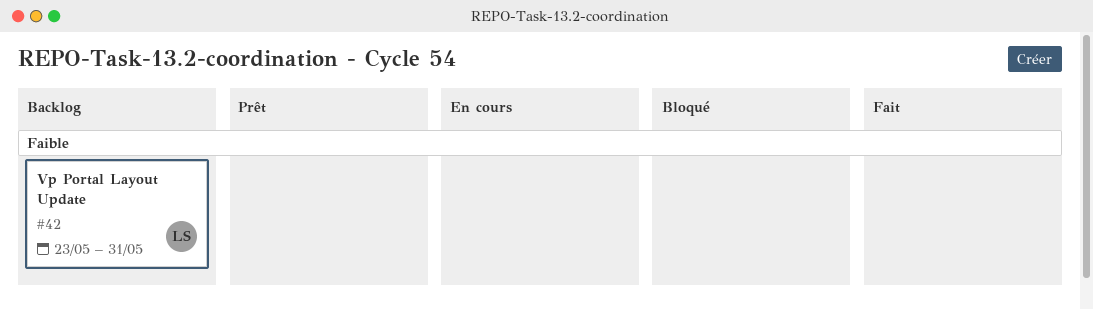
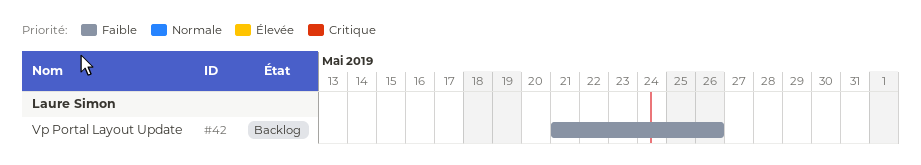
#42, start: May 23 -> May 21
#42, due: May 31 -> May 26

